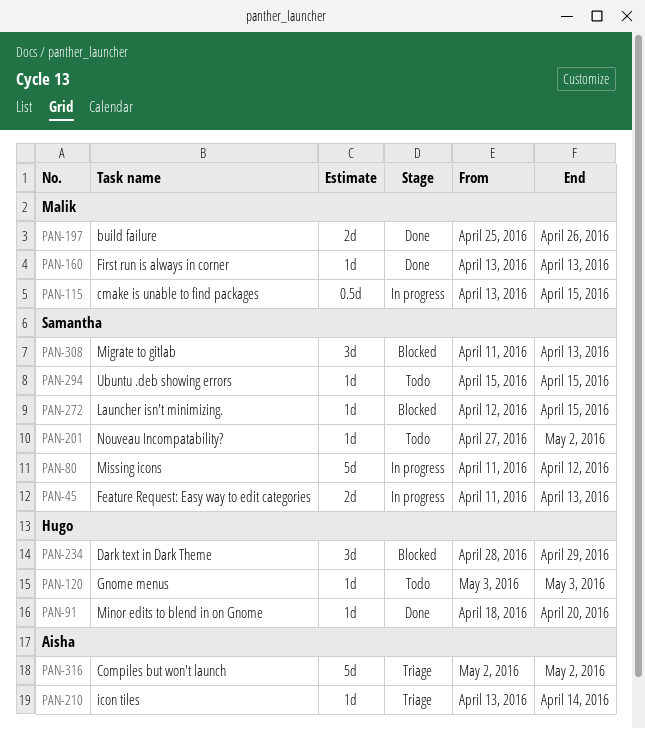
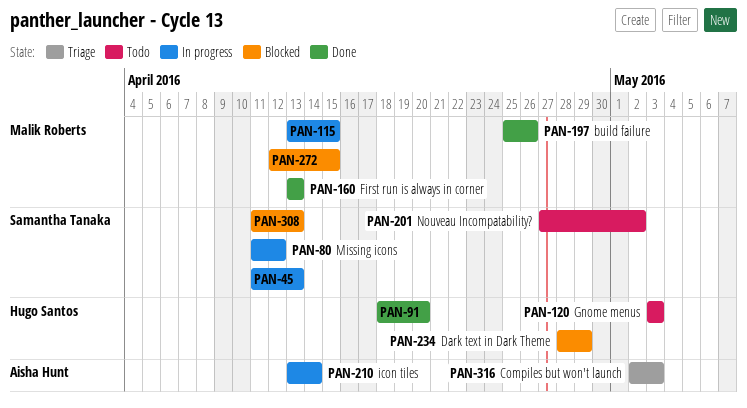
PAN-210, status: Triage -> In progress
PAN-272, owner: Samantha Tanaka -> Malik Roberts
PAN-294: present -> none
PAN-316, due: May 2 -> May 3

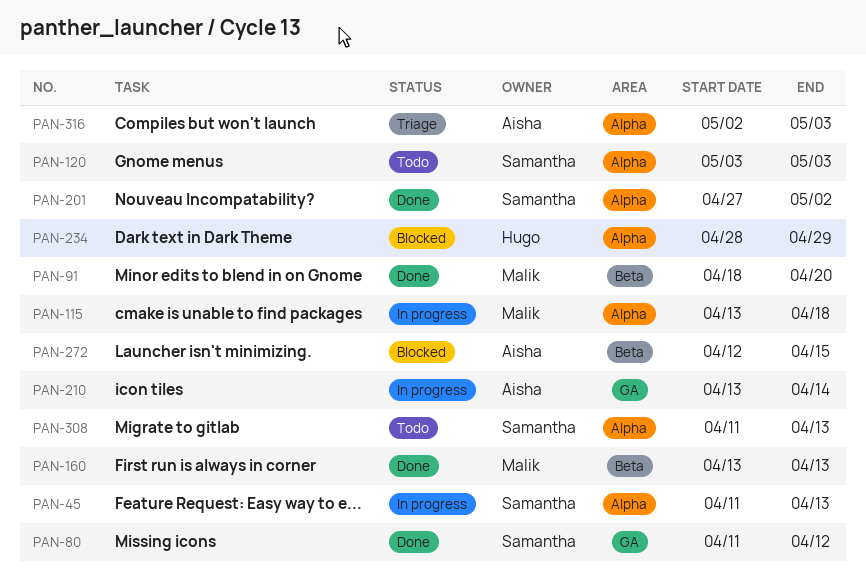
PAN-80, status: In progress -> Done
PAN-91, owner: Hugo Santos -> Malik Roberts
PAN-115, due: Apr 15 -> Apr 18
PAN-120, owner: Hugo Santos -> Samantha Tanaka
PAN-197: present -> none
PAN-201, status: Todo -> Done
PAN-272, owner: Malik Roberts -> Aisha Hunt
PAN-308, status: Blocked -> Todo

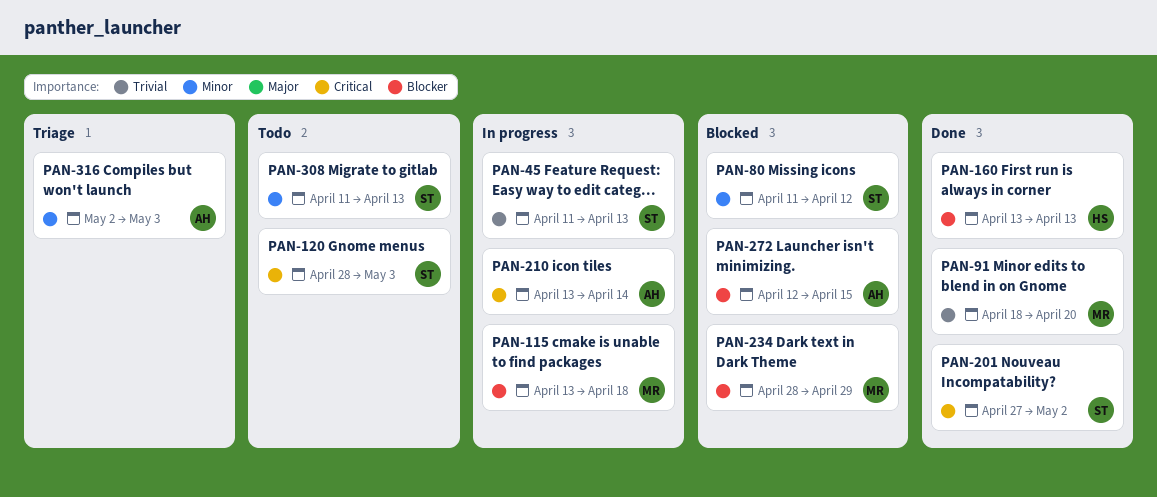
PAN-80, status: Done -> Blocked
PAN-120, start: May 3 -> Apr 28
PAN-160, owner: Malik -> Hugo
PAN-234, owner: Hugo -> Malik

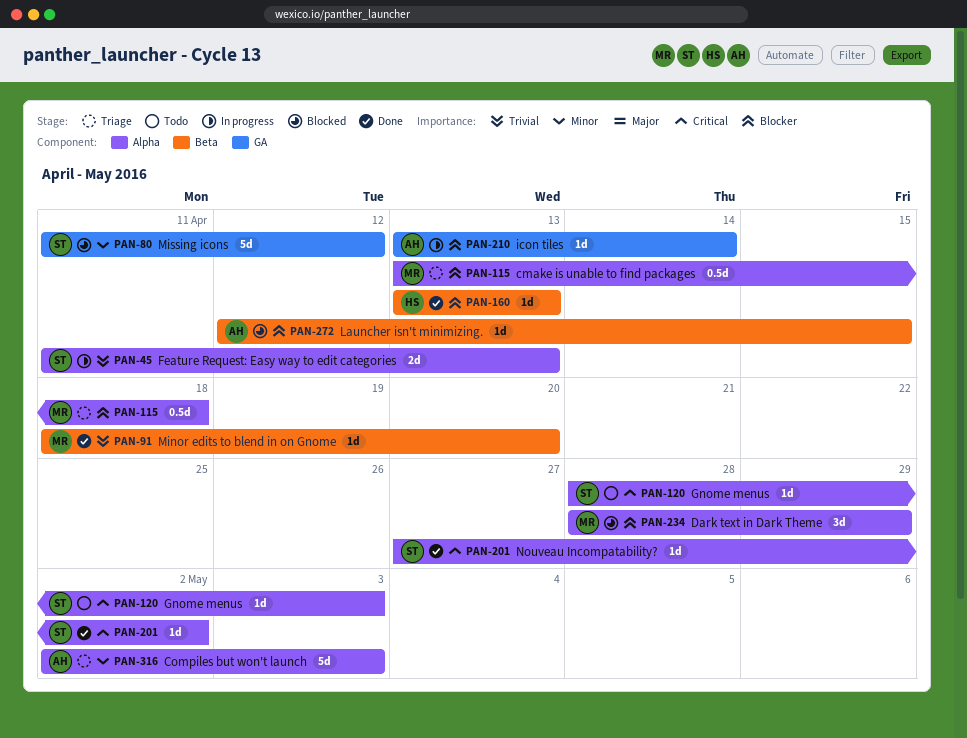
PAN-115, status: In progress -> Triage
PAN-210, priority: Critical -> Blocker
PAN-308: present -> none

